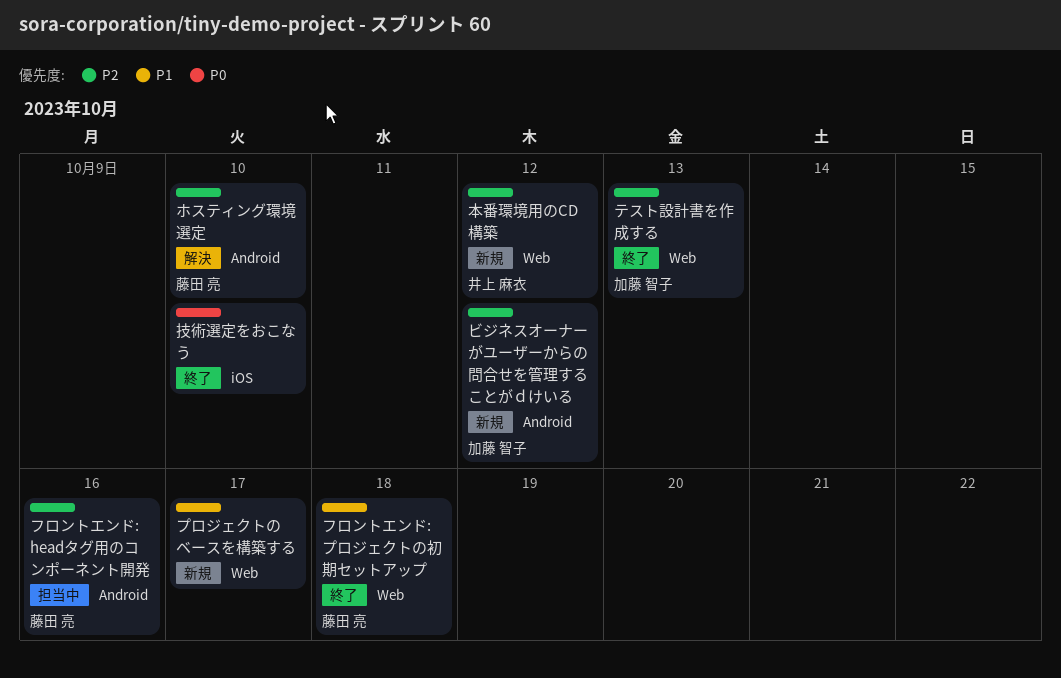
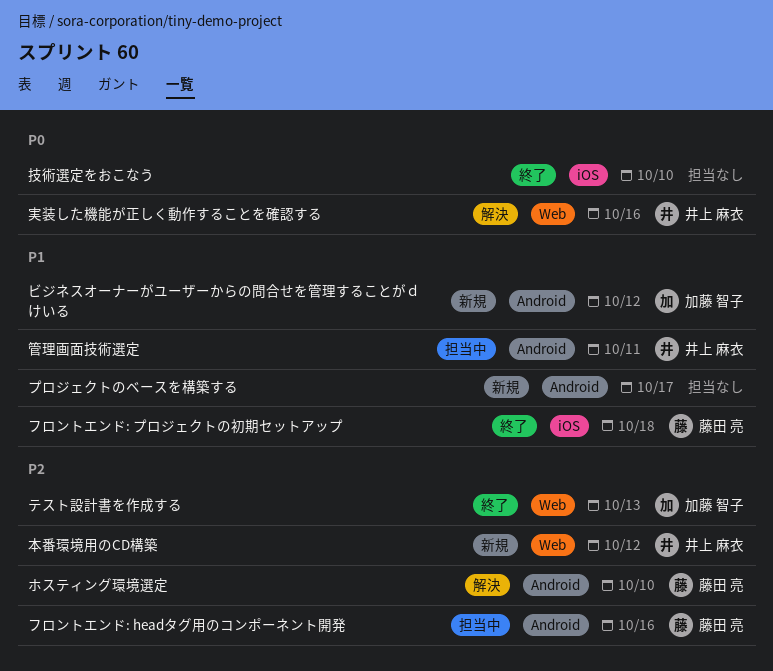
ビジネスオーナーがユーザーからの問合せを管理することがｄけいる, priority: P2 -> P1
フロントエンド: プロジェクトの初期セットアップ, label: Web -> iOS
プロジェクトのベースを構築する, label: Web -> Android
実装した機能が正しく動作することを確認する: none -> present
管理画面技術選定: none -> present

